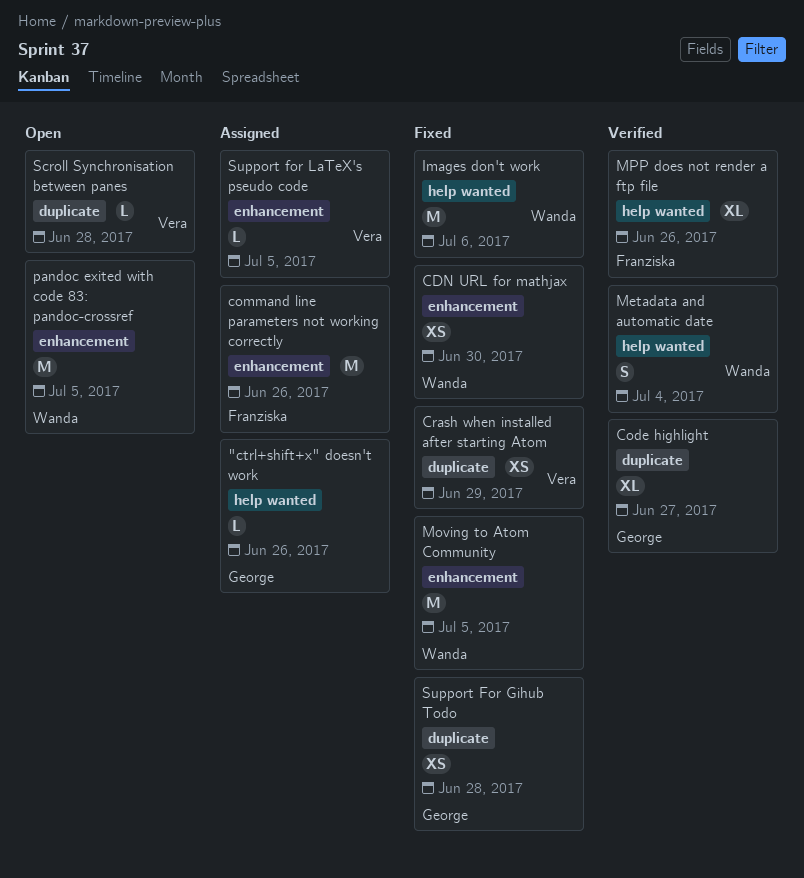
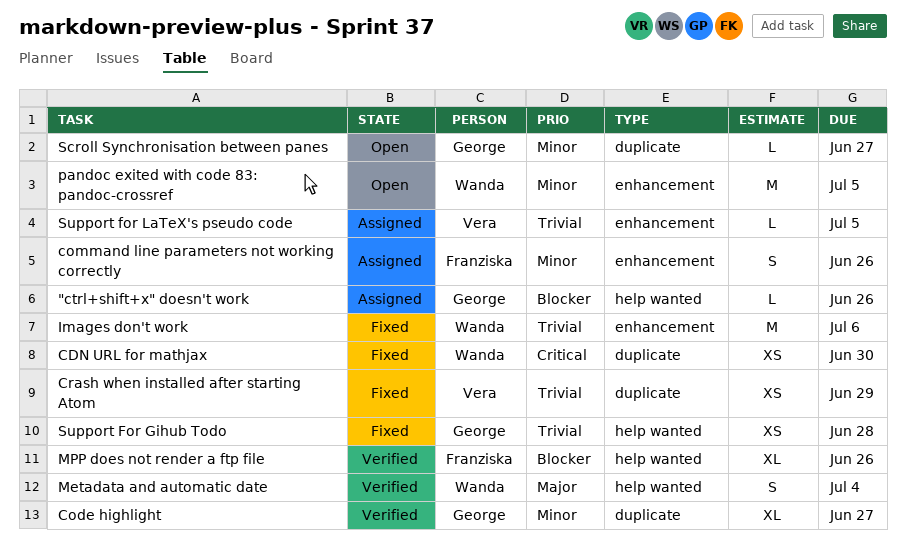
CDN URL for mathjax, label: enhancement -> duplicate
command line parameters not working correctly, estimate: M -> S
Images don't work, label: help wanted -> enhancement
Moving to Atom Community: present -> none
Scroll Synchronisation between panes, owner: Vera -> George
Scroll Synchronisation between panes, due: Jun 28 -> Jun 27
Support For Gihub Todo, label: duplicate -> help wanted

